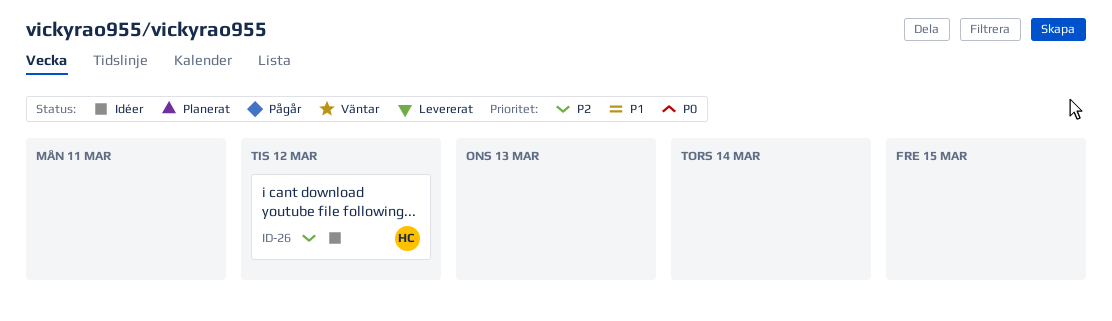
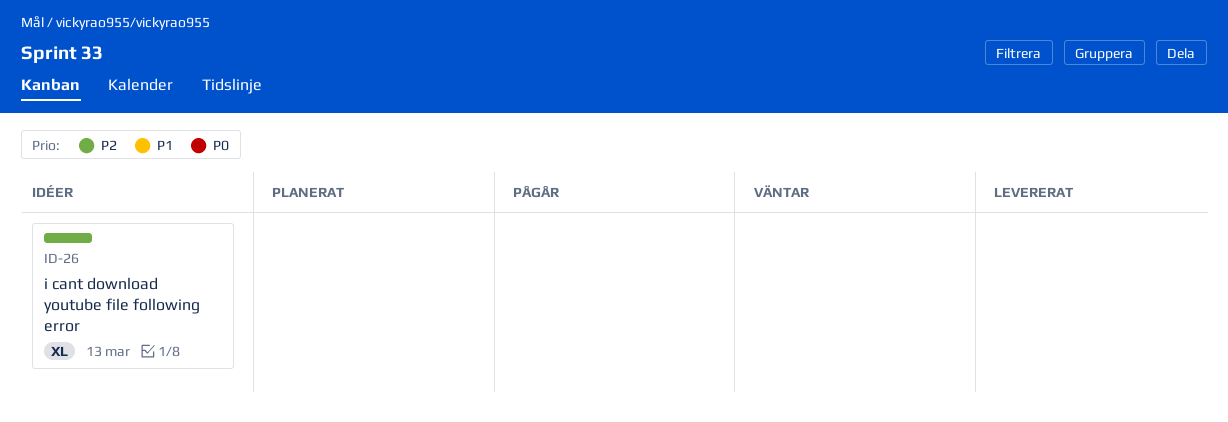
ID-26, due: Mar 12 -> Mar 13

